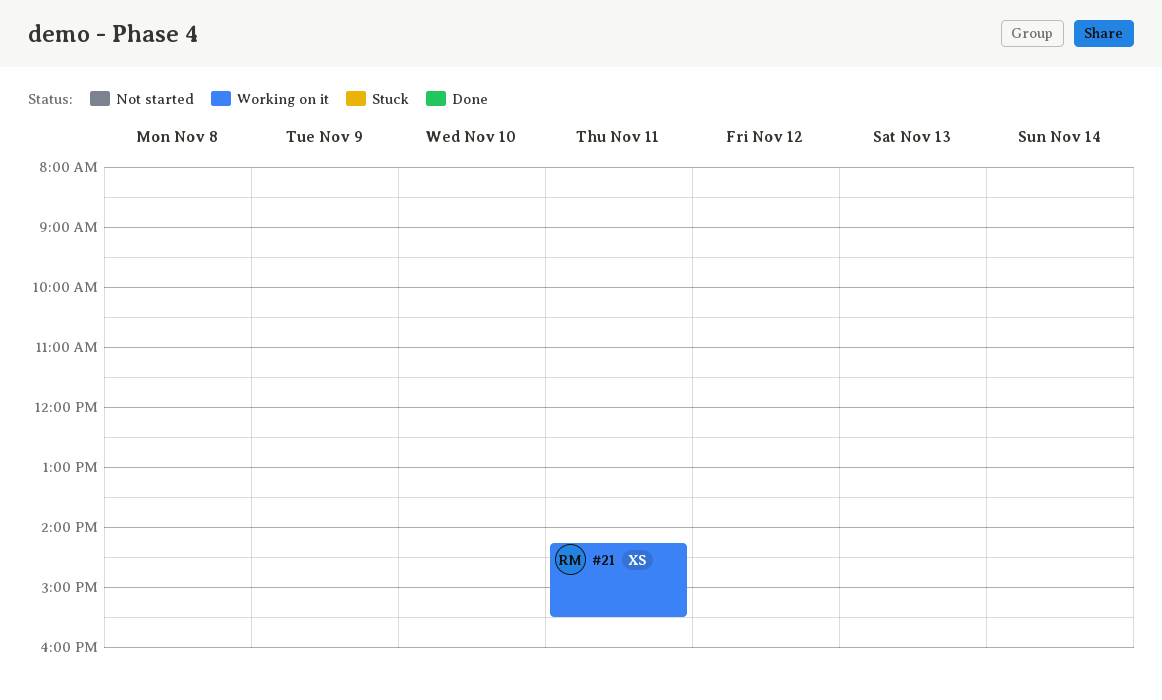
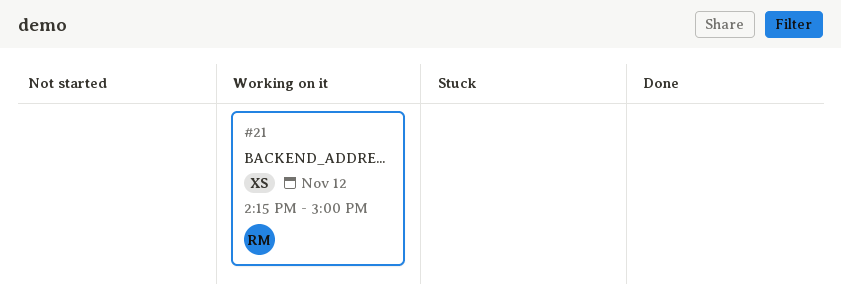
#21, day: Nov 11 -> Nov 12
#21, ends: 15:30 -> 15:00

